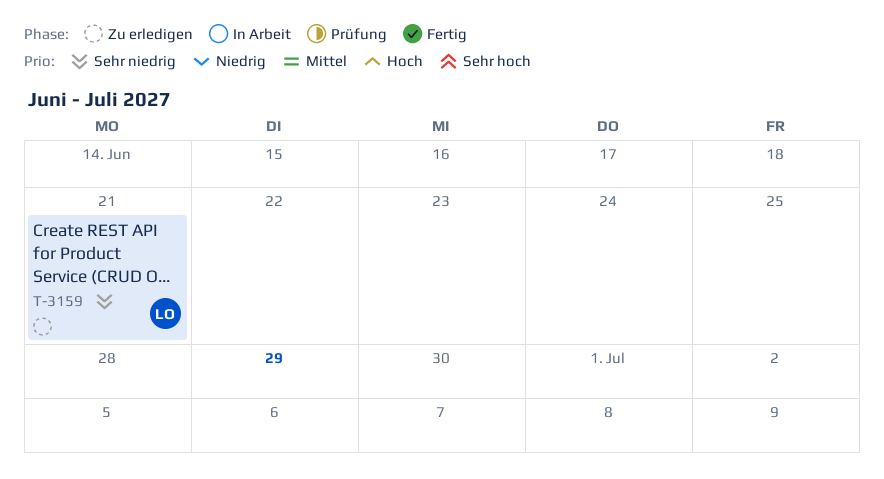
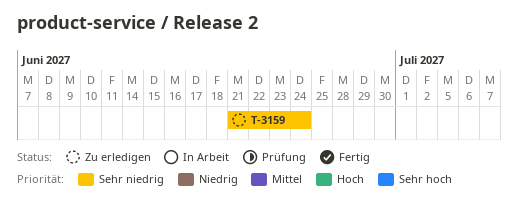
T-3159, due: Jun 21 -> Jun 24

